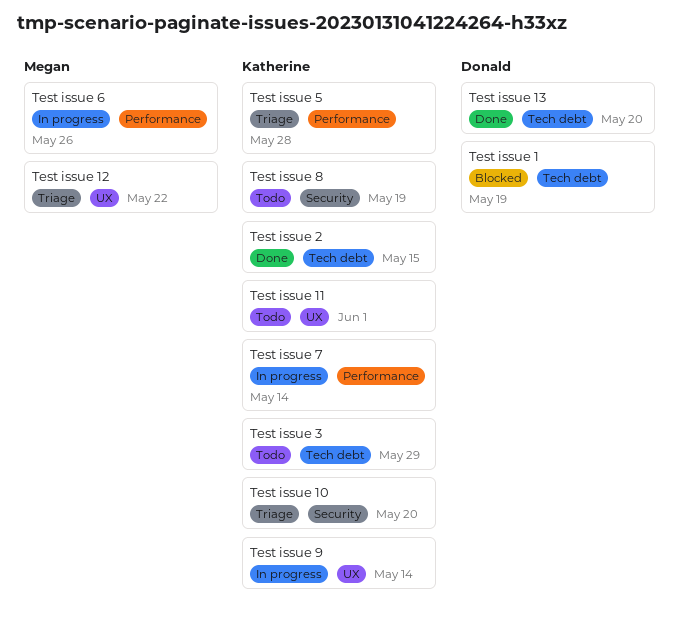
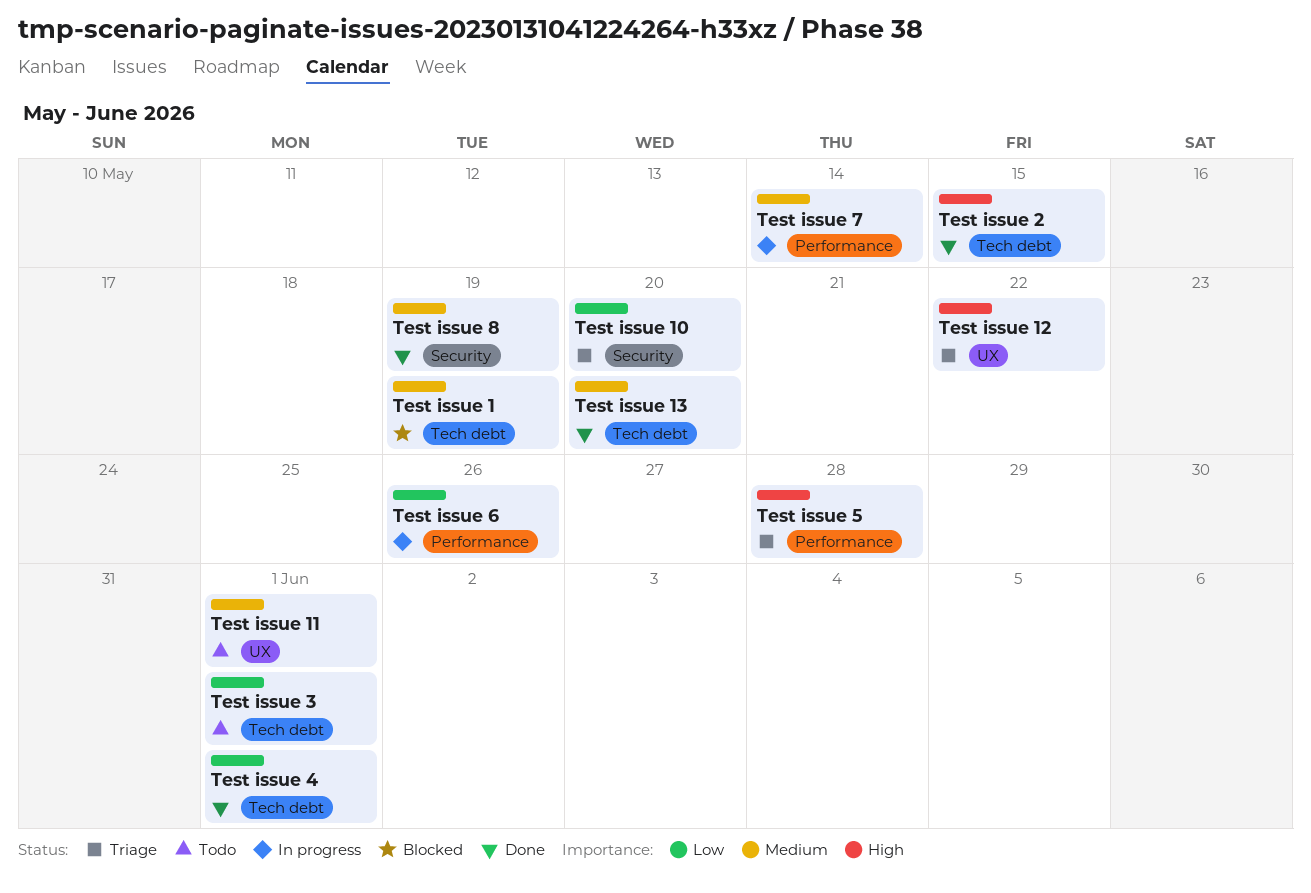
Test issue 3, due: May 29 -> Jun 1
Test issue 4: none -> present
Test issue 8, status: Todo -> Done
Test issue 9: present -> none

